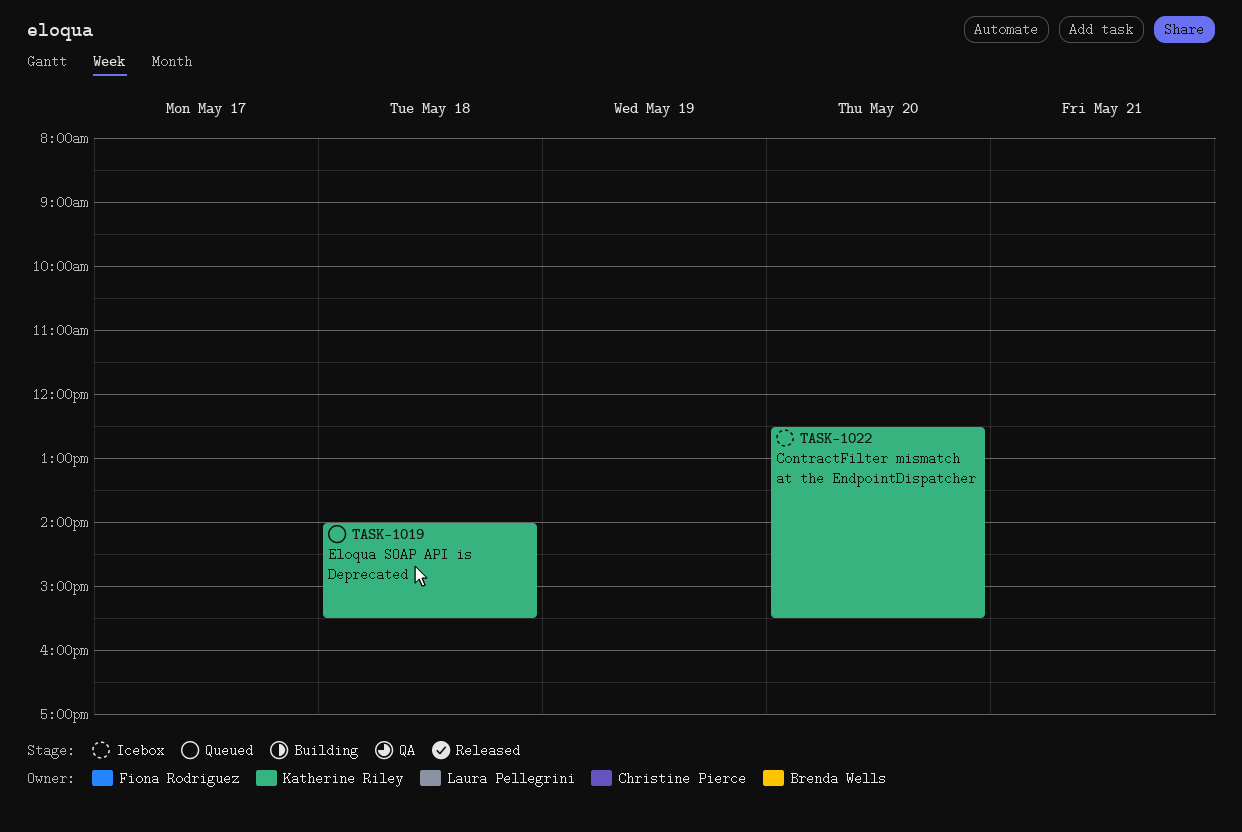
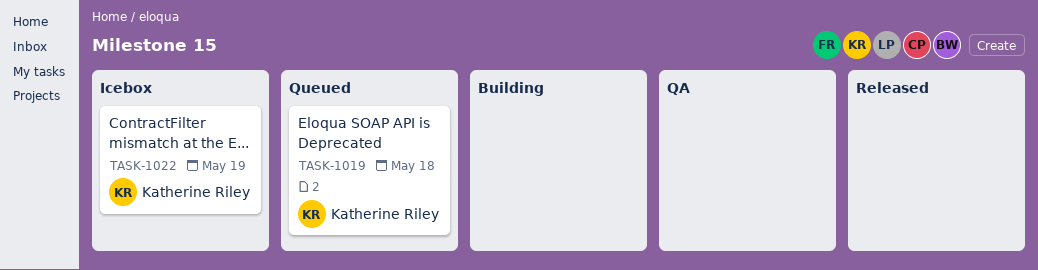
TASK-1022, day: May 20 -> May 19

